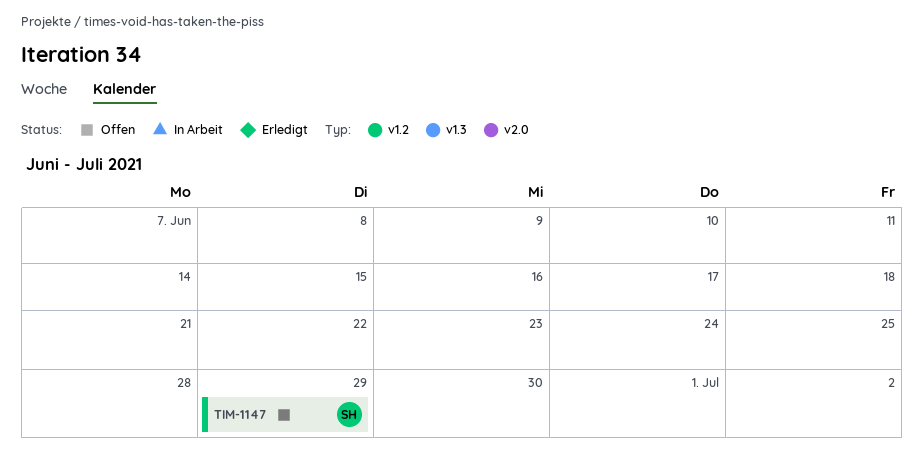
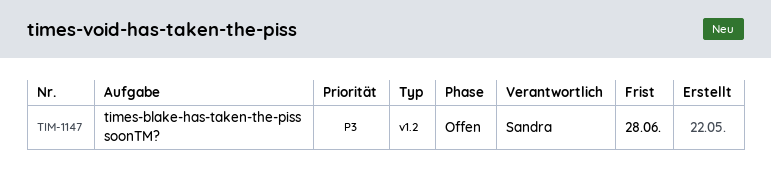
TIM-1147, due: Jun 29 -> Jun 28

